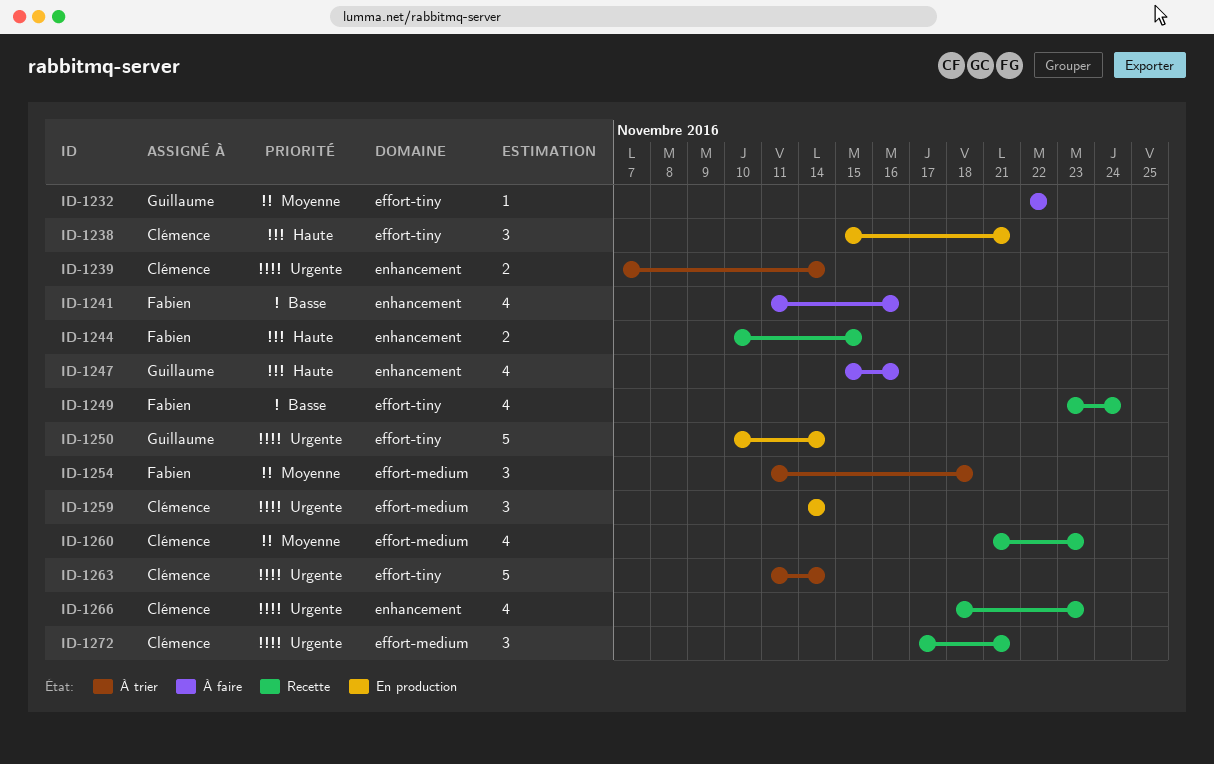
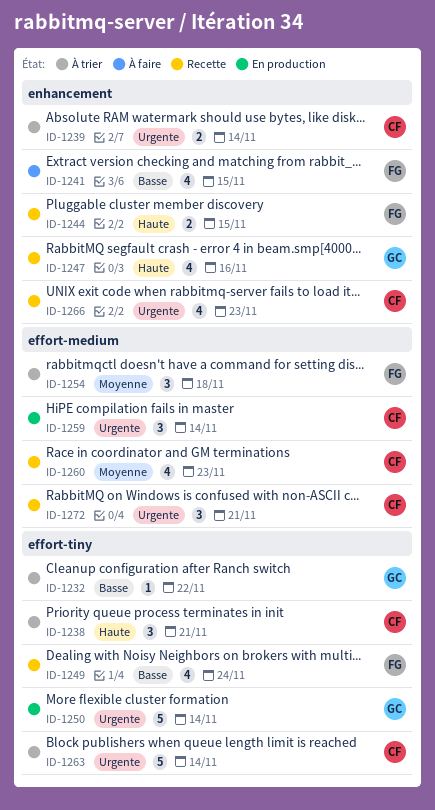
ID-1232, status: À faire -> À trier
ID-1232, priority: Moyenne -> Basse
ID-1238, status: En production -> À trier
ID-1241, due: Nov 16 -> Nov 15
ID-1247, status: À faire -> Recette

